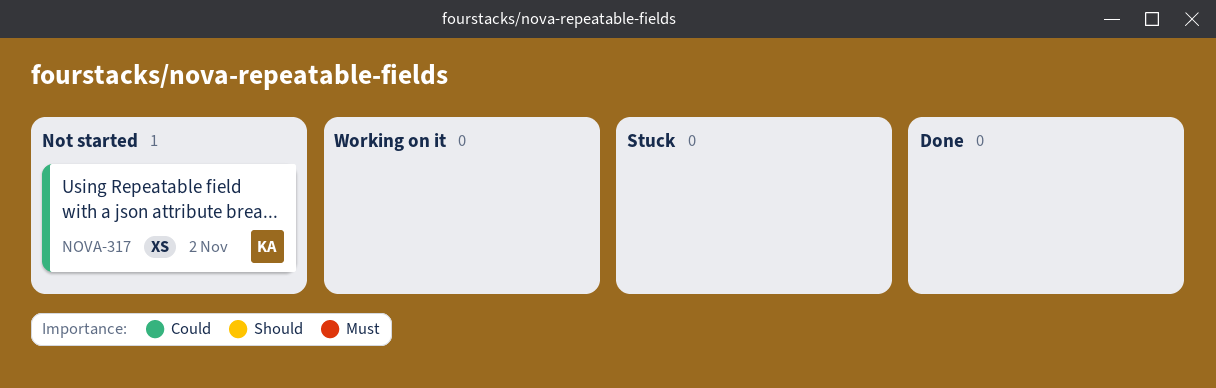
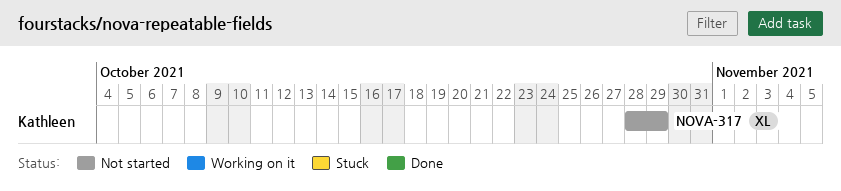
NOVA-317, estimate: XS -> XL
NOVA-317, due: Nov 2 -> Oct 29

